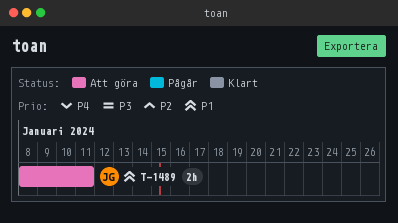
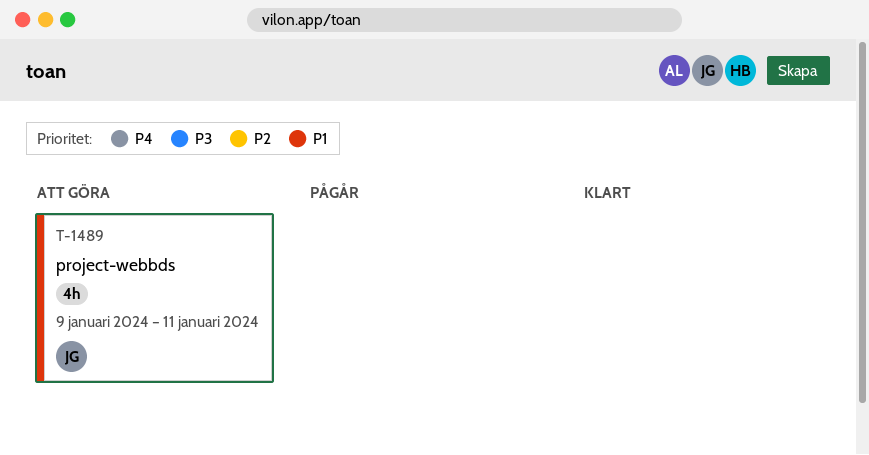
T-1489, estimate: 2h -> 4h
T-1489, start: Jan 8 -> Jan 9

